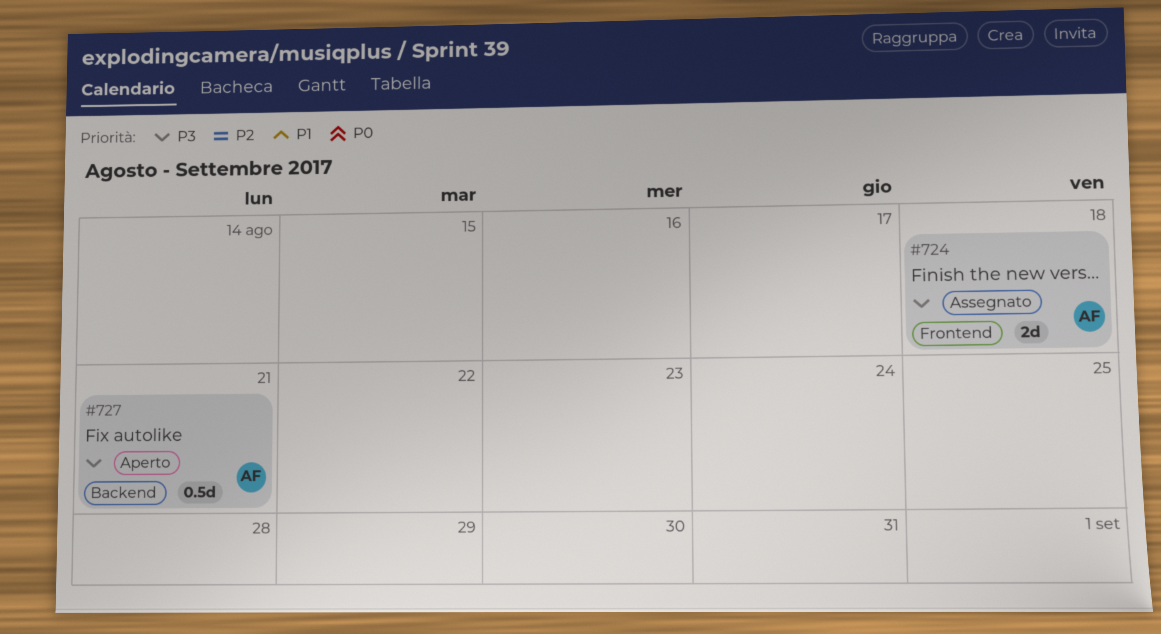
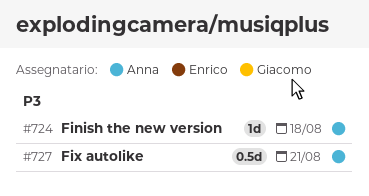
#724, estimate: 2d -> 1d

